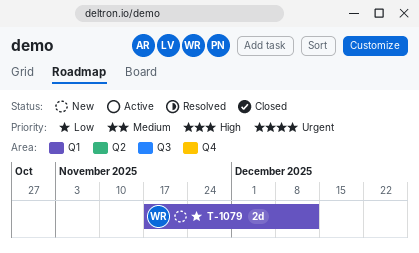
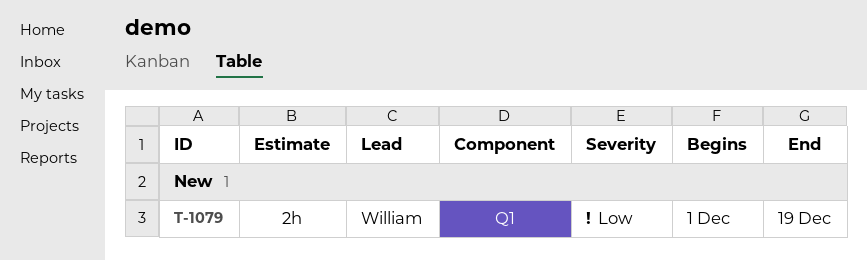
T-1079, estimate: 2d -> 2h
T-1079, start: Nov 17 -> Dec 1
T-1079, due: Dec 12 -> Dec 19

